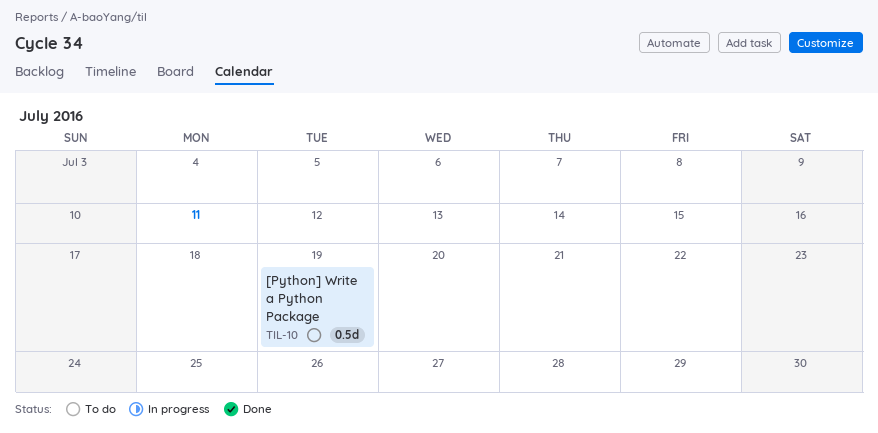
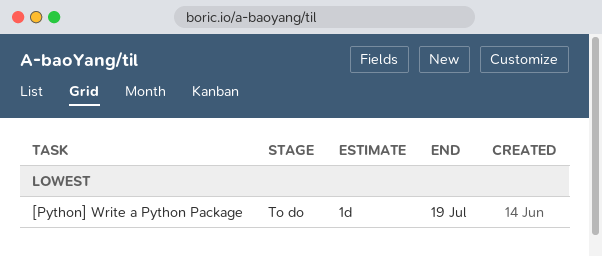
[Python] Write a Python Package, estimate: 0.5d -> 1d

